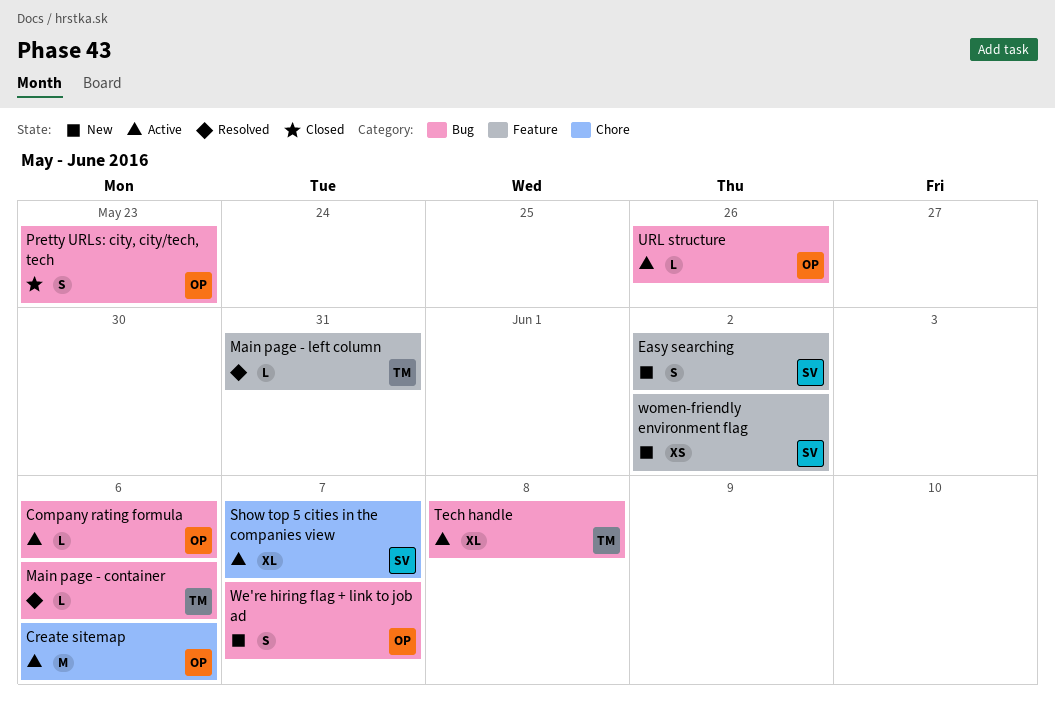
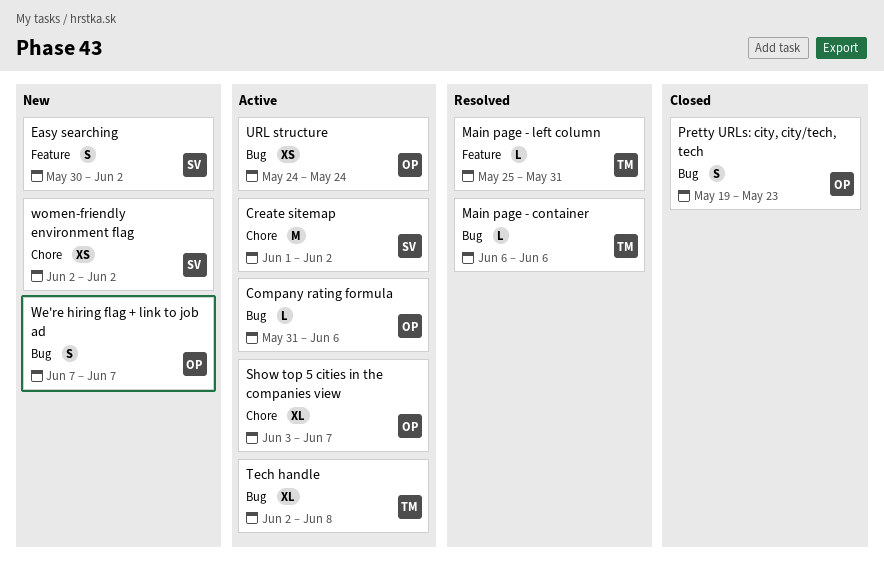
Create sitemap, owner: OP -> SV
Create sitemap, due: Jun 6 -> Jun 2
Show top 5 cities in the companies view, owner: SV -> OP
URL structure, estimate: L -> XS
URL structure, due: May 26 -> May 24
women-friendly environment flag, label: Feature -> Chore

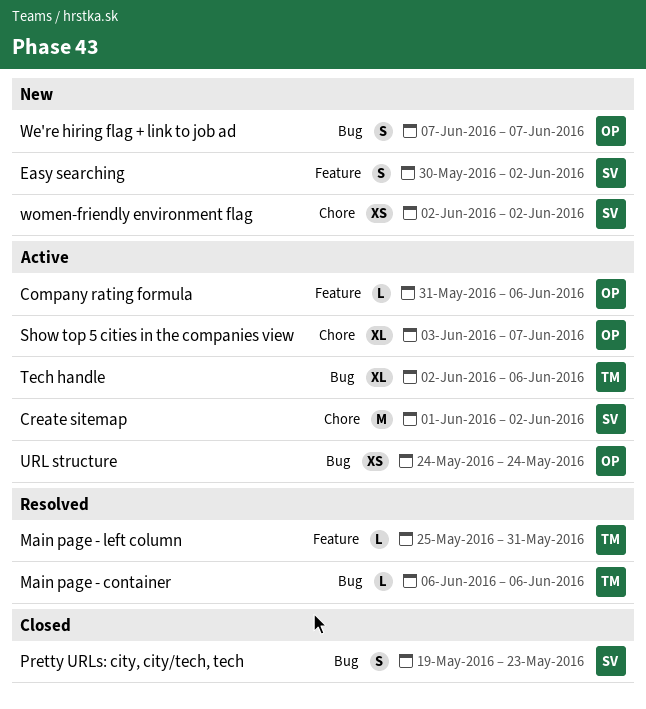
Company rating formula, label: Bug -> Feature
Pretty URLs: city, city/tech, tech, owner: OP -> SV
Tech handle, due: Jun 8 -> Jun 6

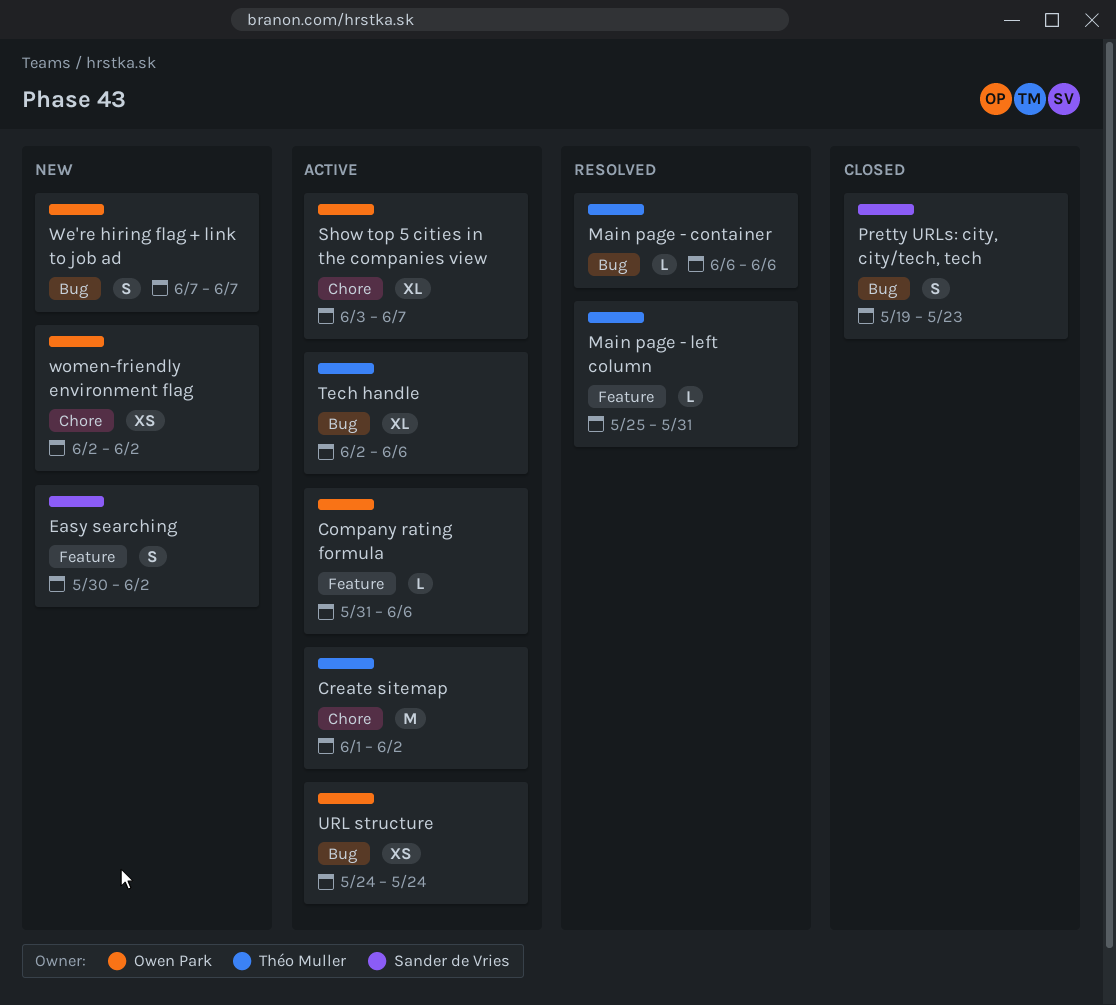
Create sitemap, owner: Sander de Vries -> Théo Muller
women-friendly environment flag, owner: Sander de Vries -> Owen Park

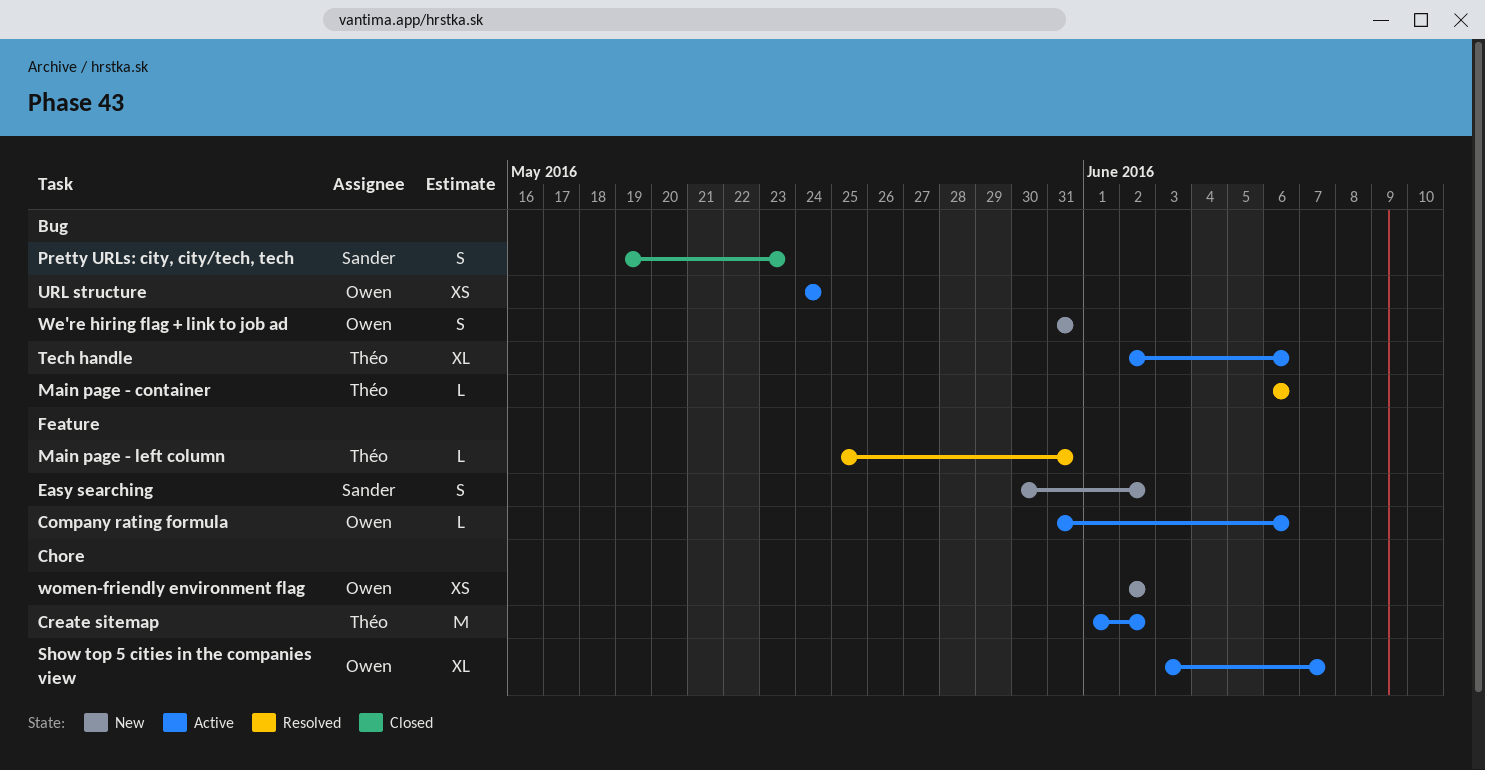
We're hiring flag + link to job ad, start: Jun 7 -> May 31
We're hiring flag + link to job ad, due: Jun 7 -> May 31

